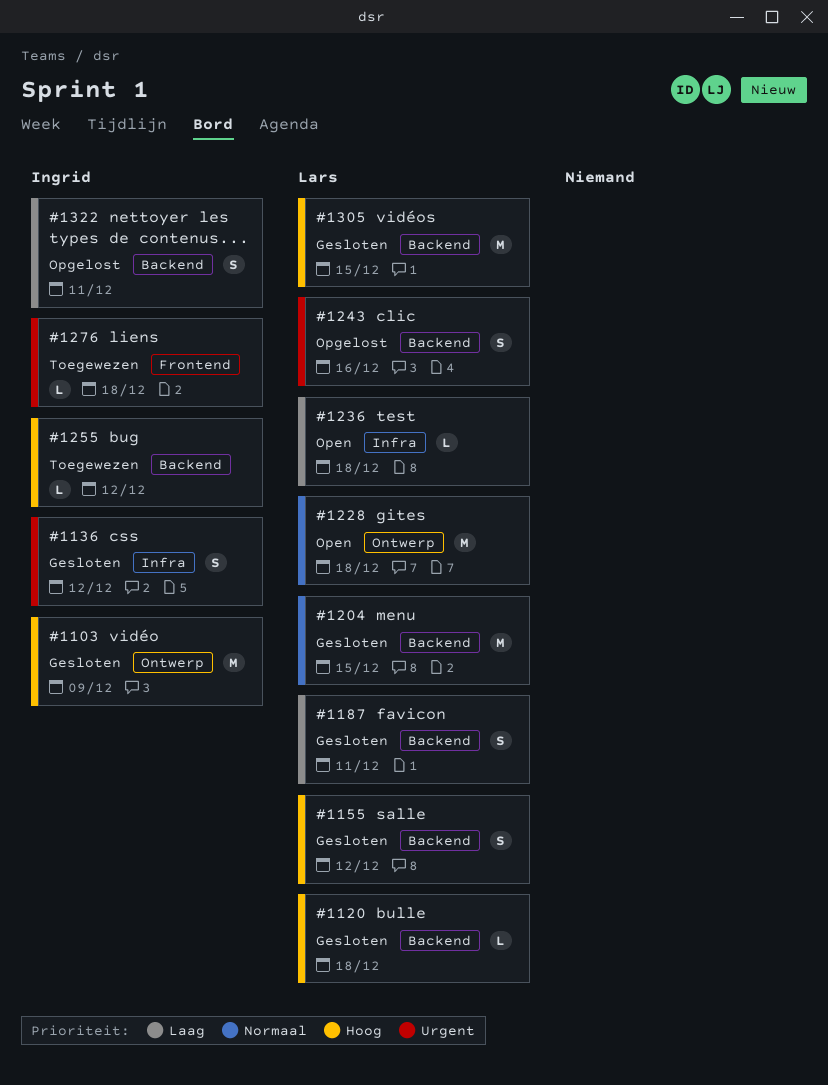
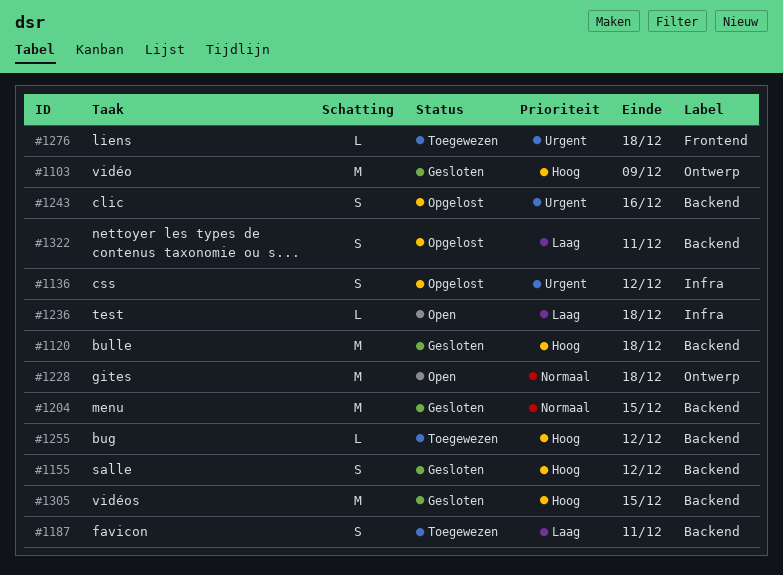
#1120, estimate: L -> M
#1136, status: Gesloten -> Opgelost
#1187, status: Gesloten -> Toegewezen

